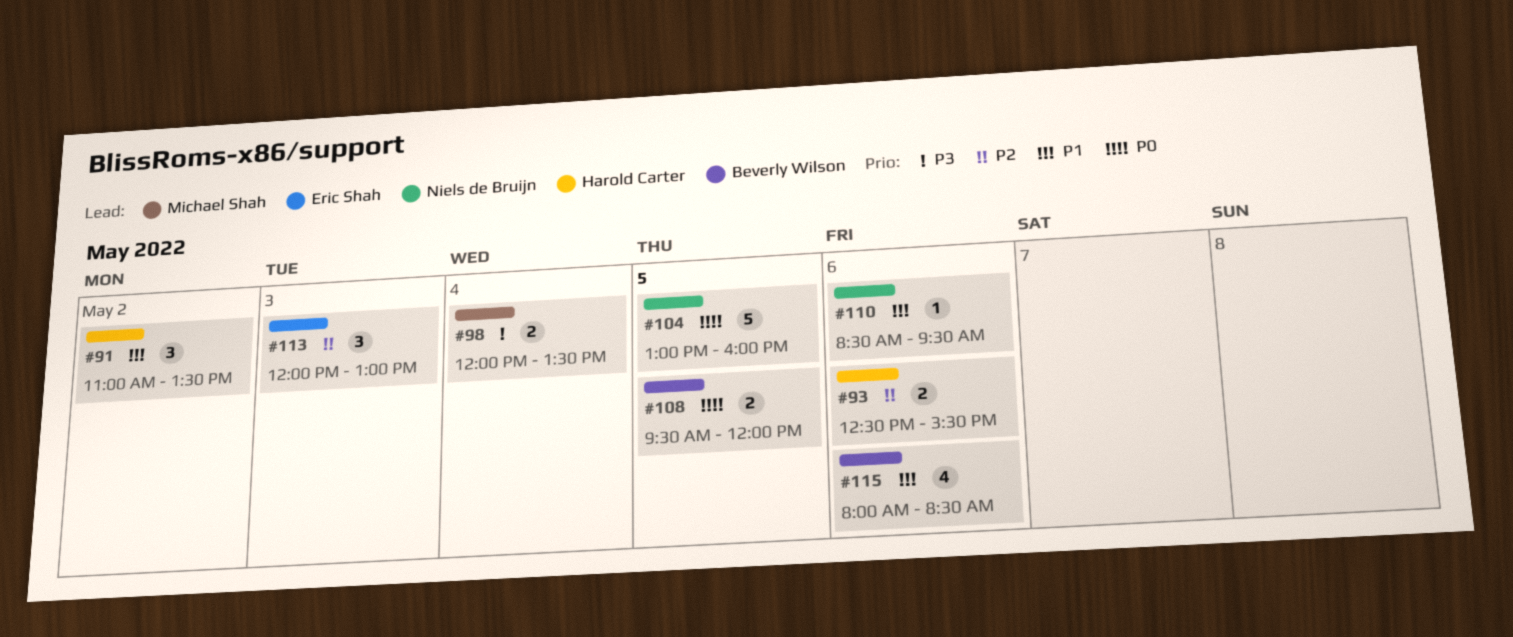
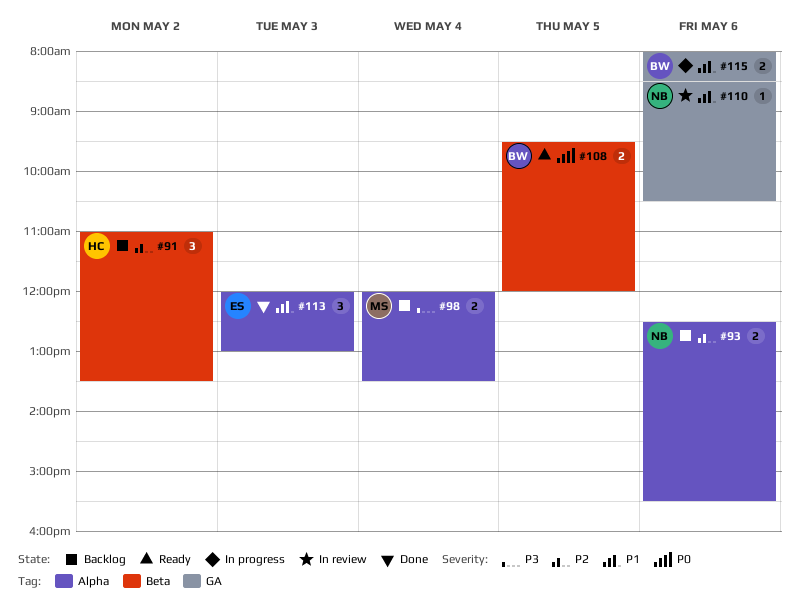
#91, priority: P1 -> P2
#93, owner: Harold Carter -> Niels de Bruijn
#104: present -> none
#110, ends: 09:30 -> 10:30
#113, priority: P2 -> P1
#115, estimate: 4 -> 2

